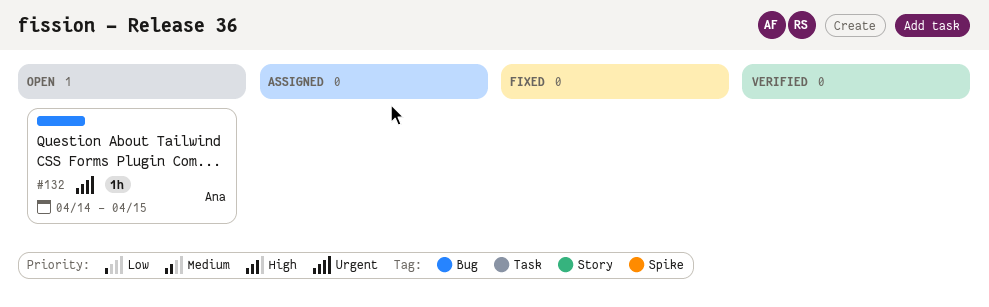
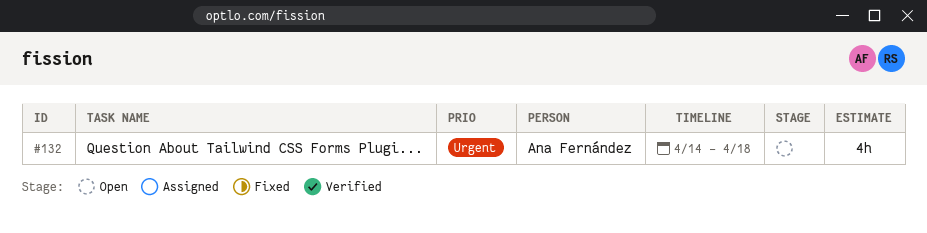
#132, estimate: 1h -> 4h
#132, due: Apr 15 -> Apr 18

